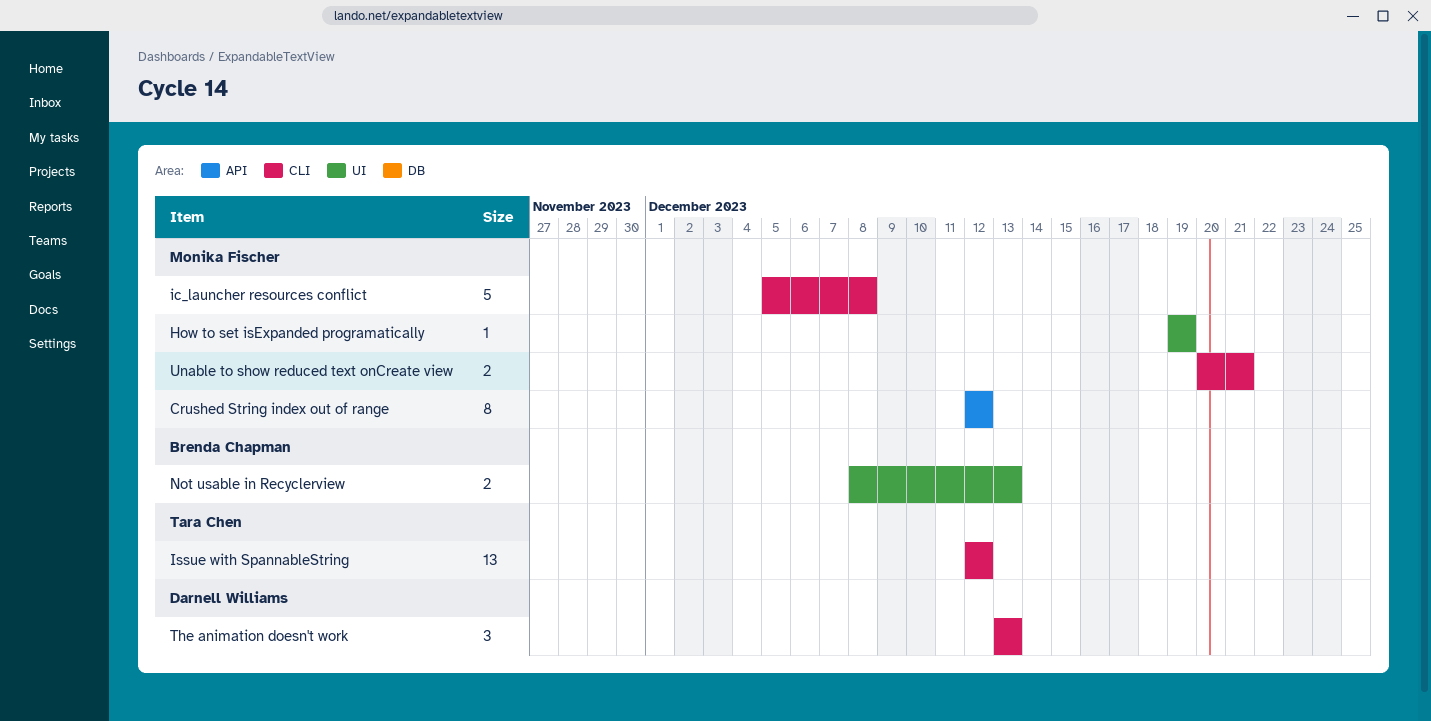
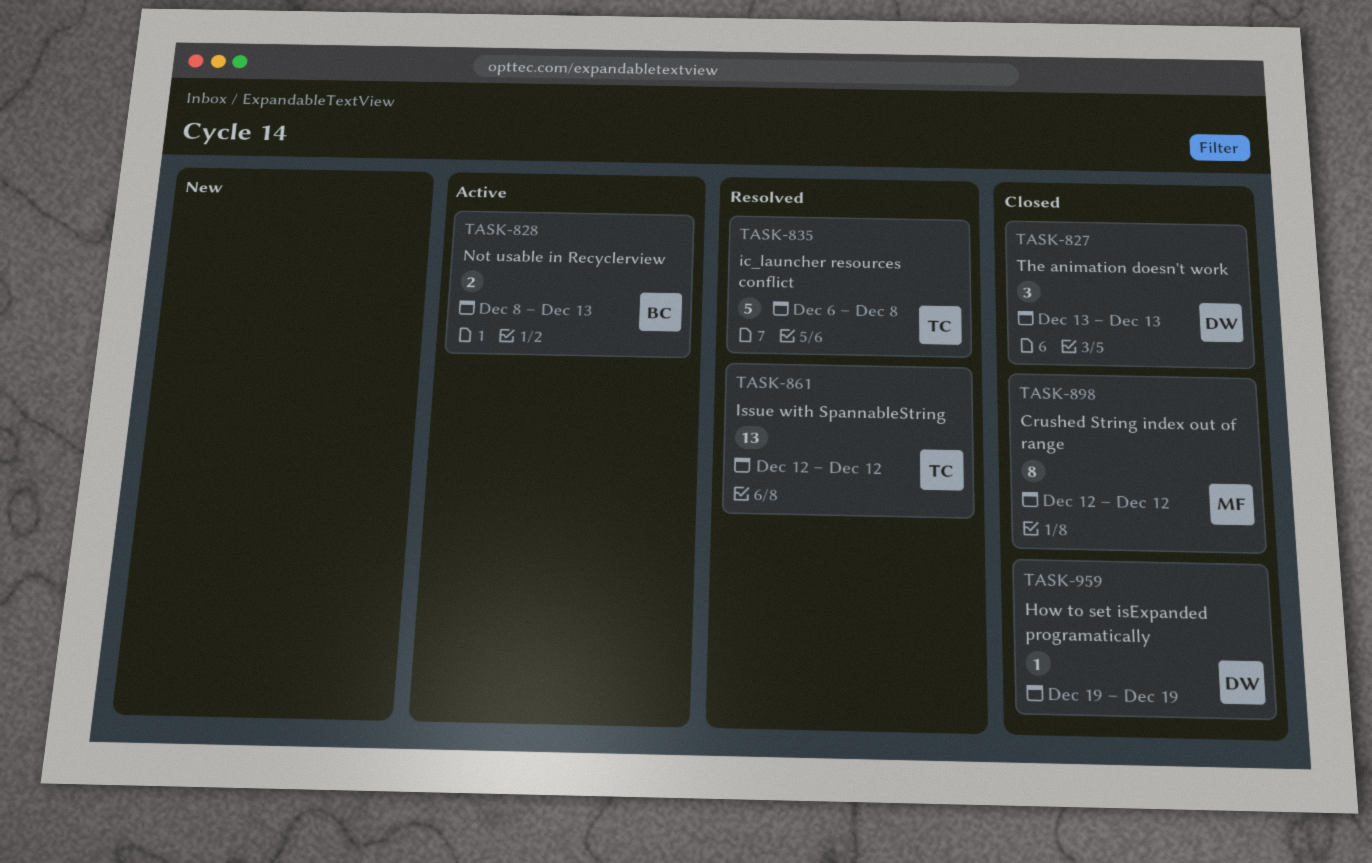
How to set isExpanded programatically, owner: Monika Fischer -> Darnell Williams
ic_launcher resources conflict, owner: Monika Fischer -> Tara Chen
ic_launcher resources conflict, start: Dec 5 -> Dec 6
Unable to show reduced text onCreate view: present -> none

